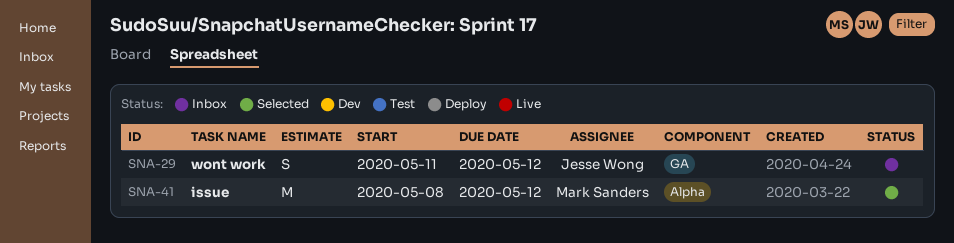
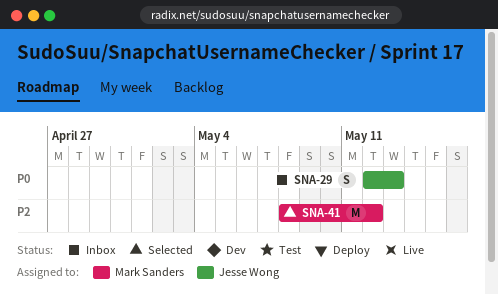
SNA-29, start: May 11 -> May 12
SNA-29, due: May 12 -> May 13

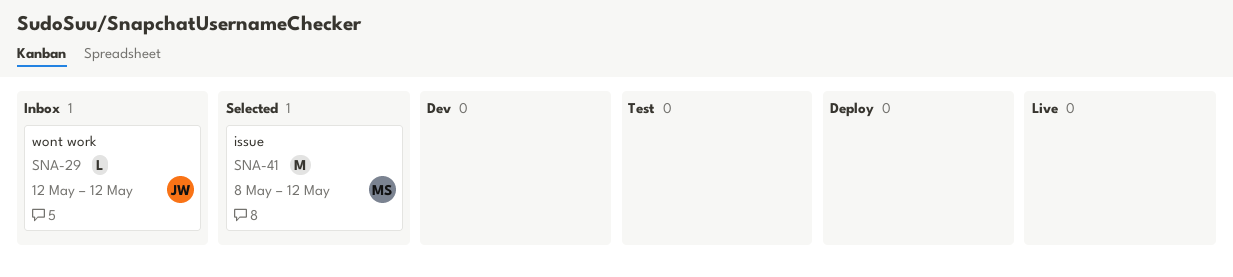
SNA-29, estimate: S -> L
SNA-29, due: May 13 -> May 12

